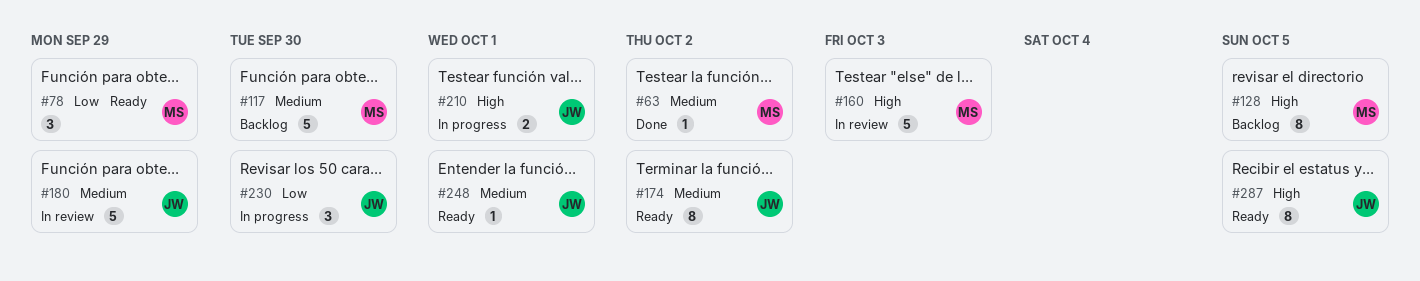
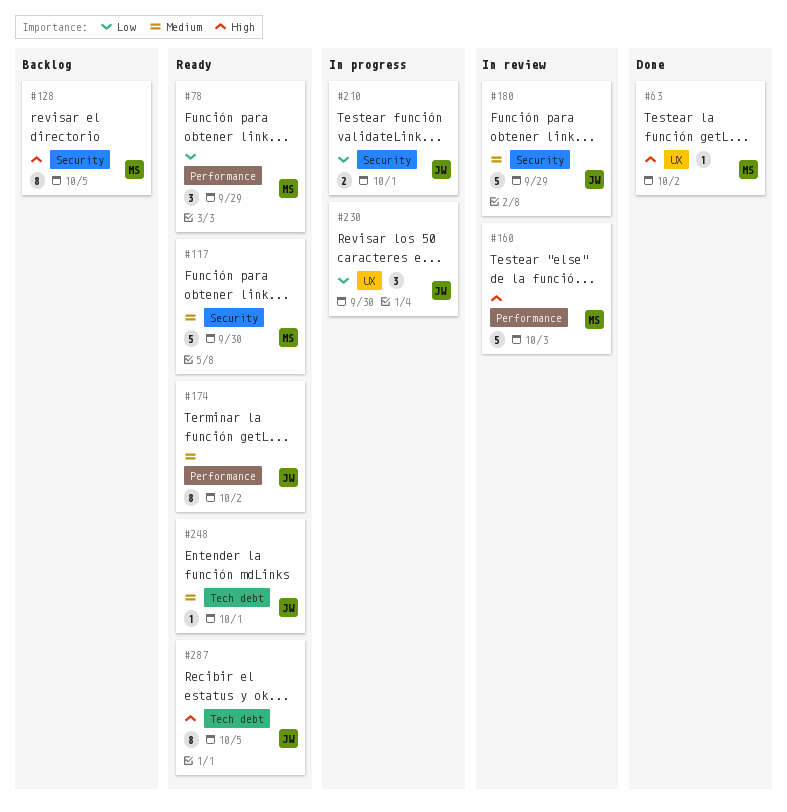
#63, priority: Medium -> High
#117, status: Backlog -> Ready
#210, priority: High -> Low

